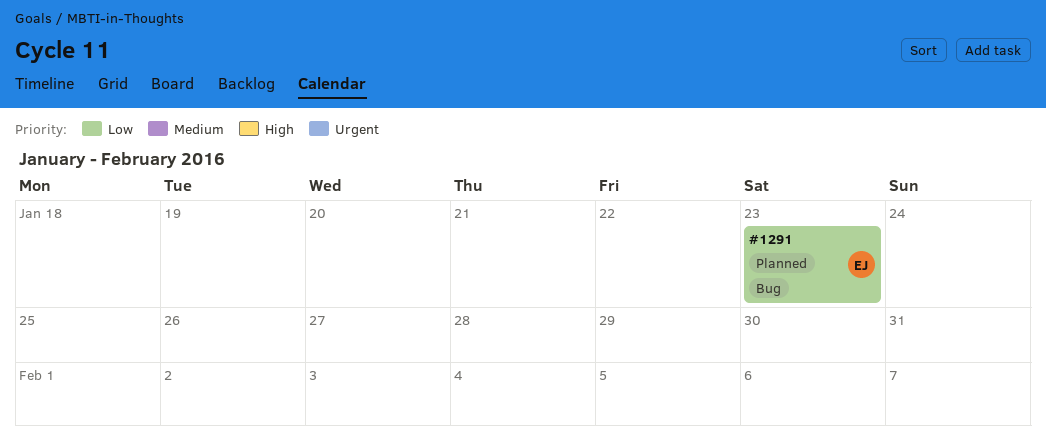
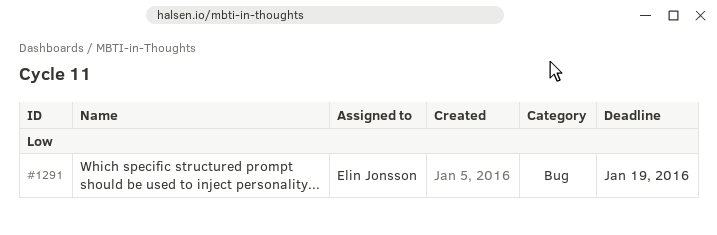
#1291, due: Jan 23 -> Jan 19

